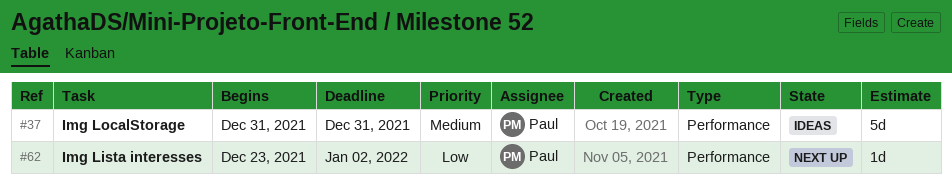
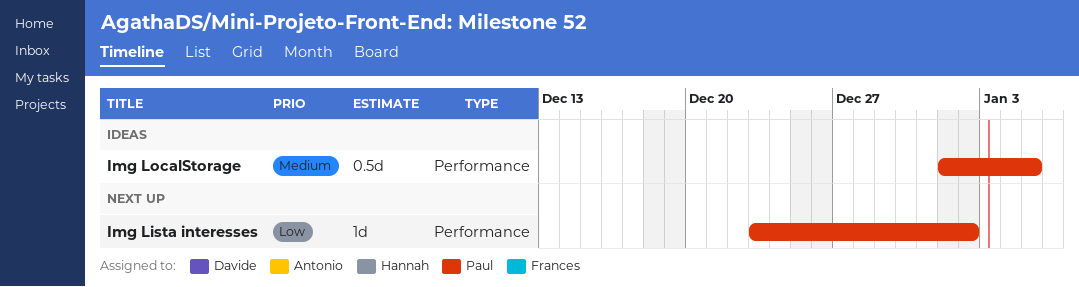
Img LocalStorage, estimate: 5d -> 0.5d
Img LocalStorage, start: Dec 31 -> Jan 1
Img LocalStorage, due: Dec 31 -> Jan 5

